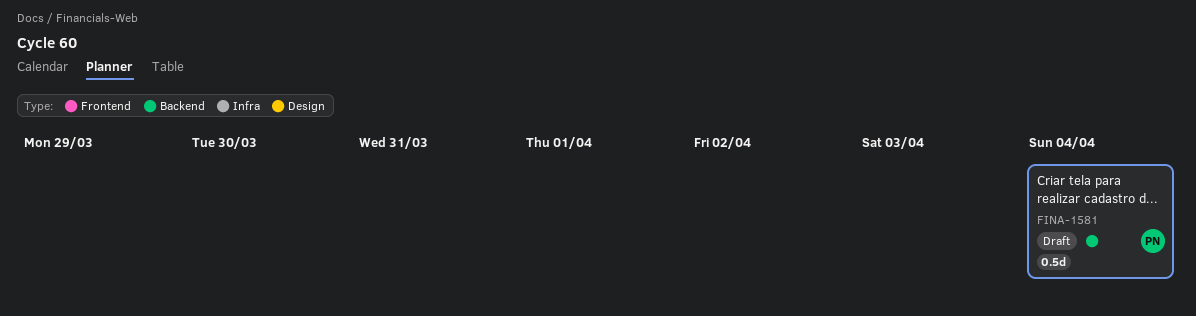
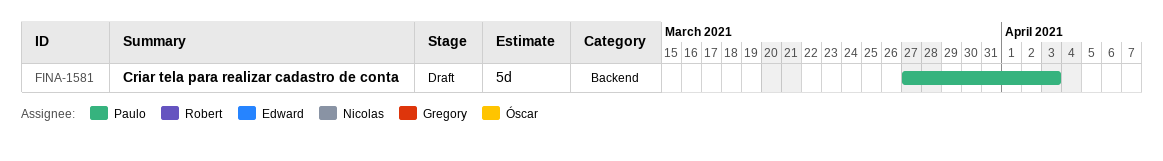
FINA-1581, estimate: 0.5d -> 5d
FINA-1581, due: Apr 4 -> Apr 3

